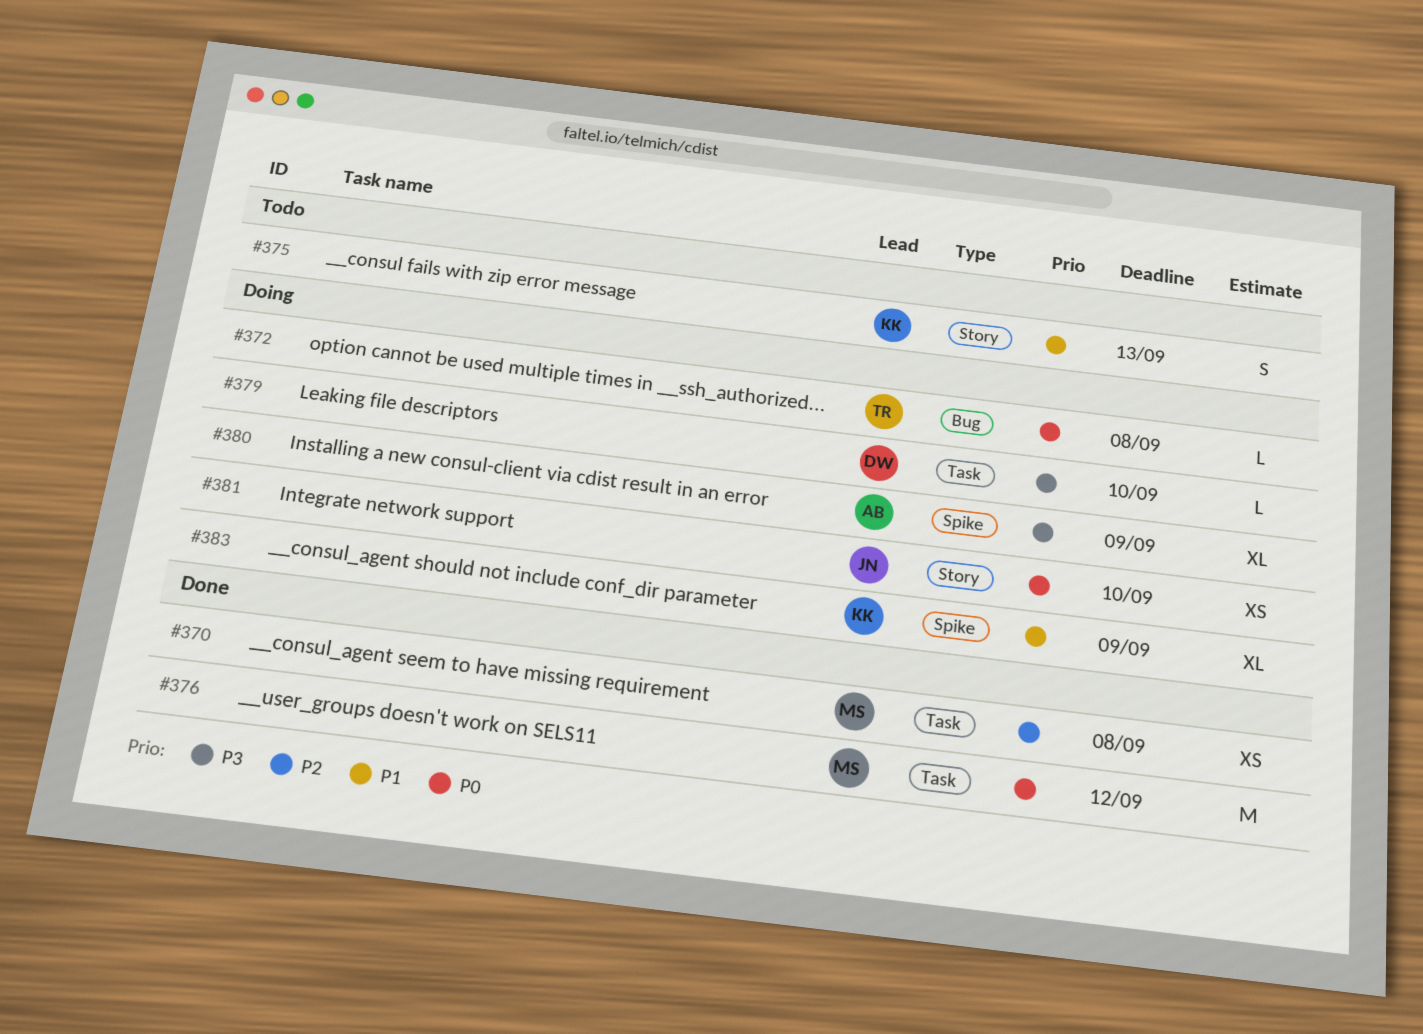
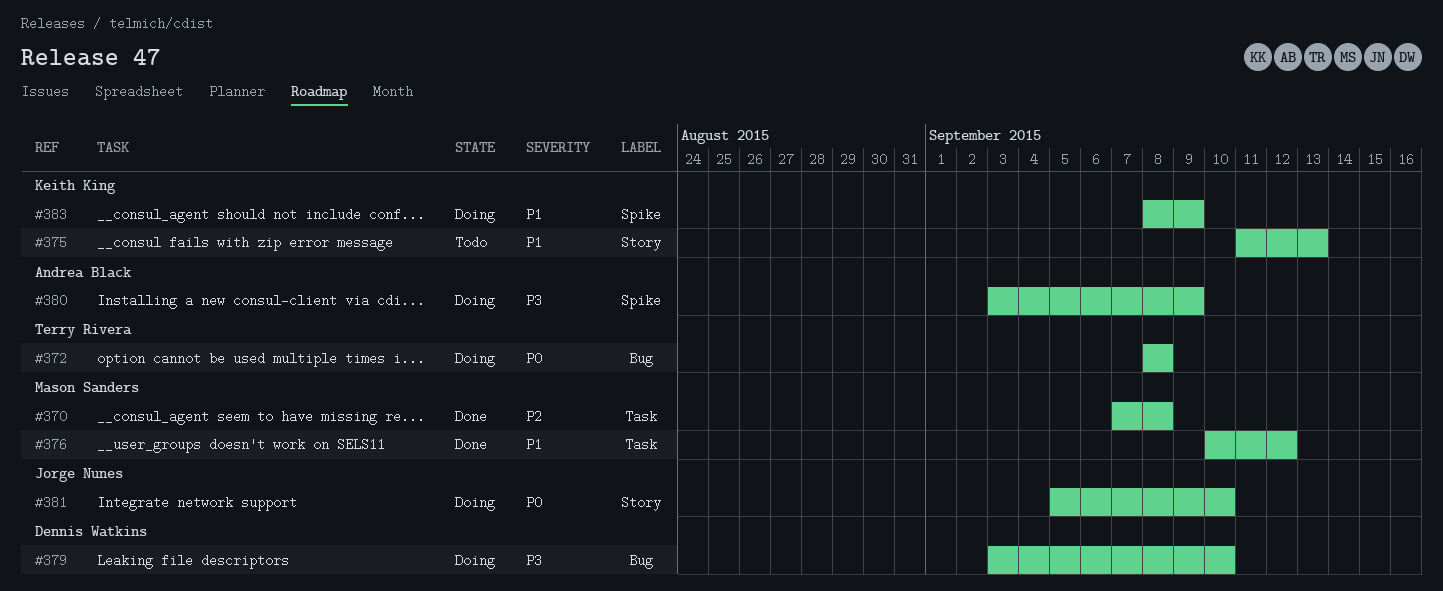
#376, priority: P0 -> P1
#379, label: Task -> Bug

